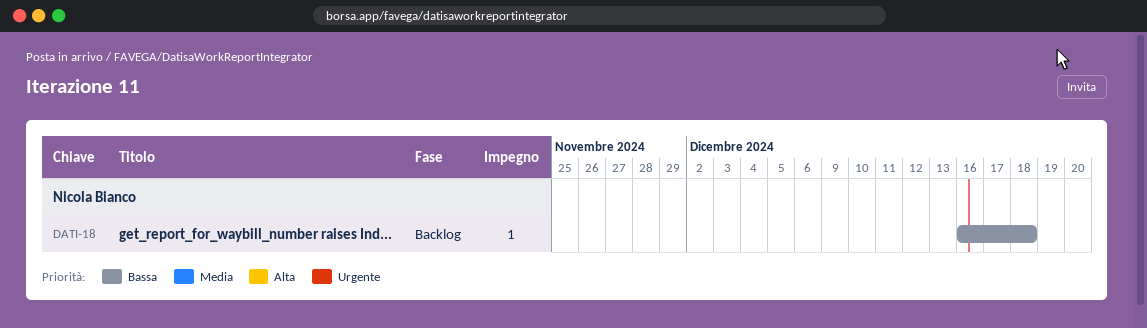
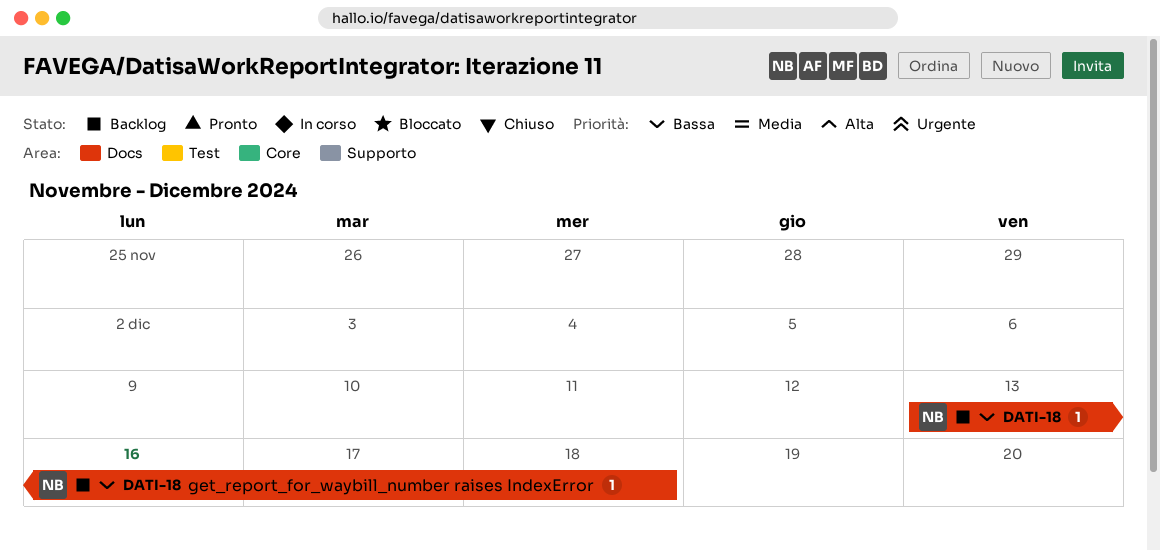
DATI-18, start: Dec 16 -> Dec 13

